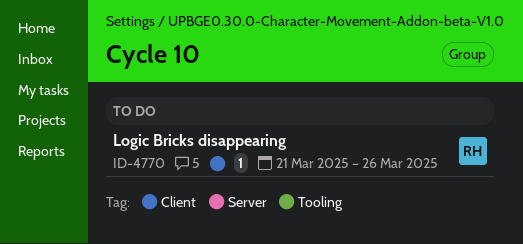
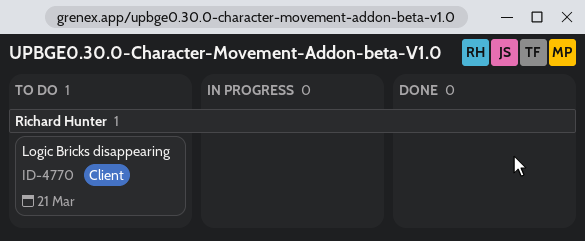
ID-4770, due: Mar 26 -> Mar 21

